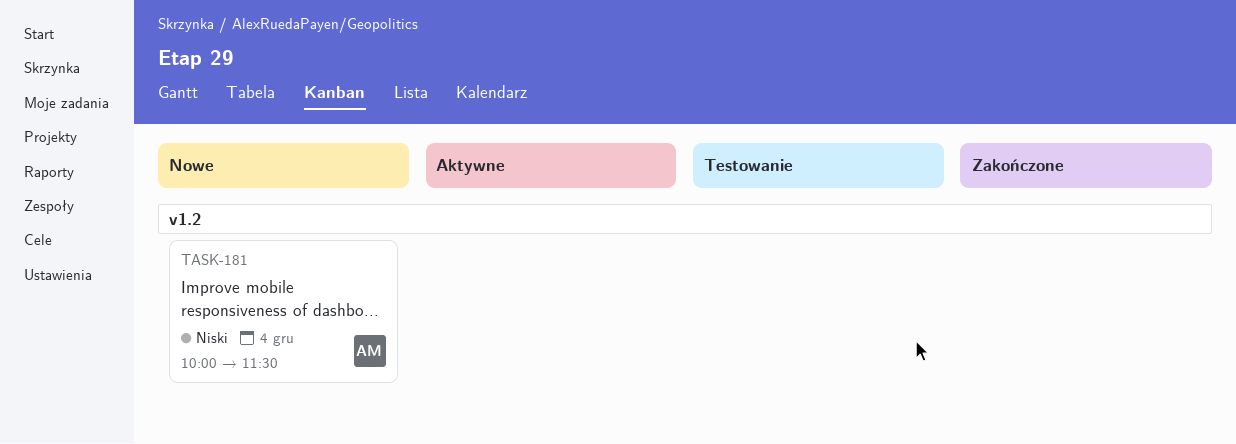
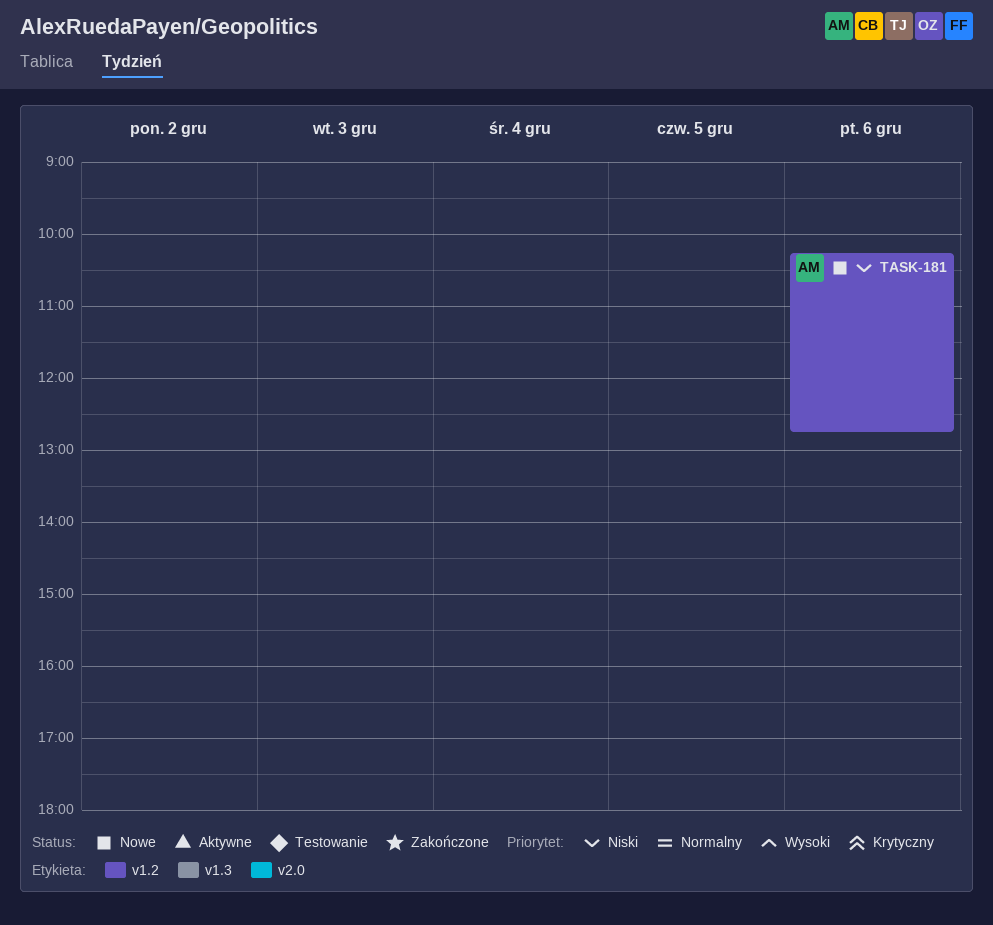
TASK-181, day: Dec 4 -> Dec 6
TASK-181, begins: 10:00 -> 10:15
TASK-181, ends: 11:30 -> 12:45

